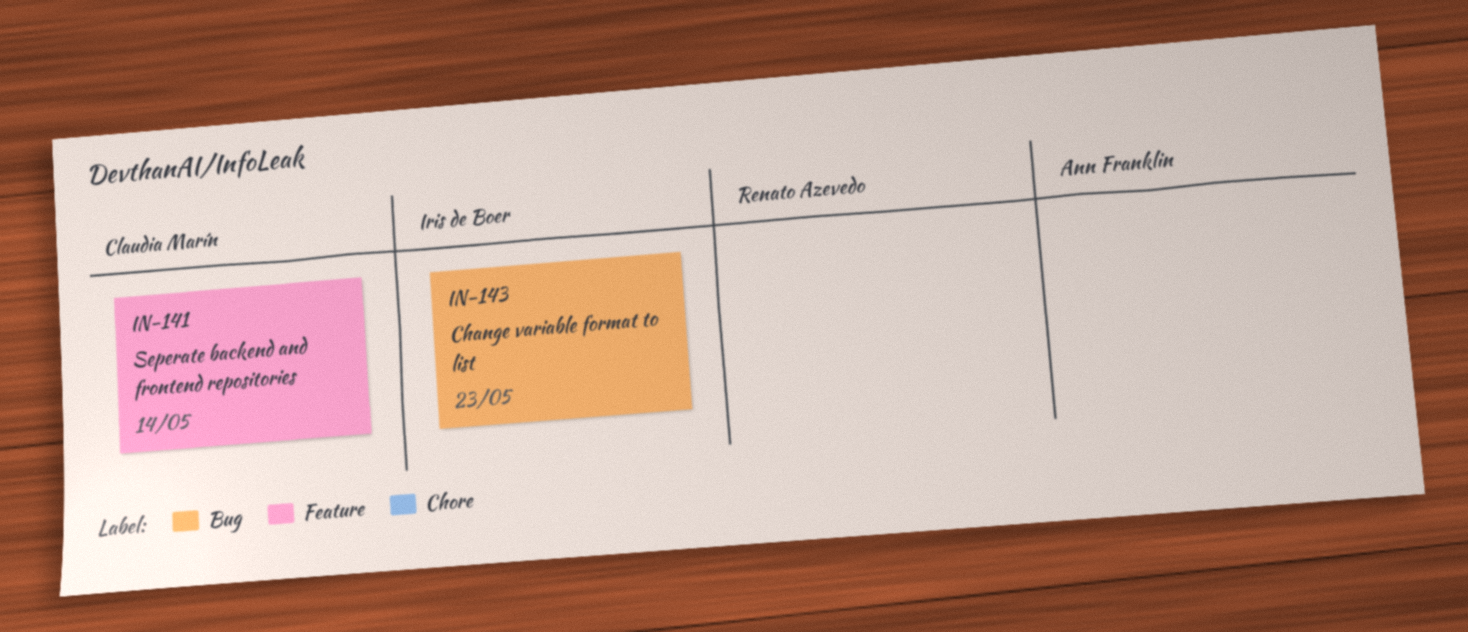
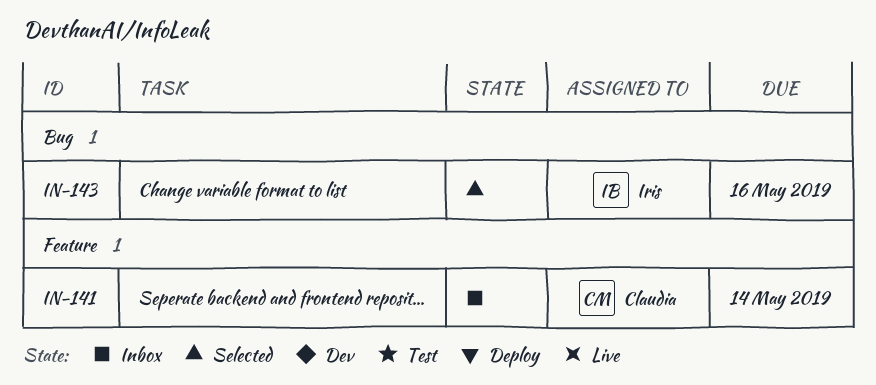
IN-143, due: May 23 -> May 16

